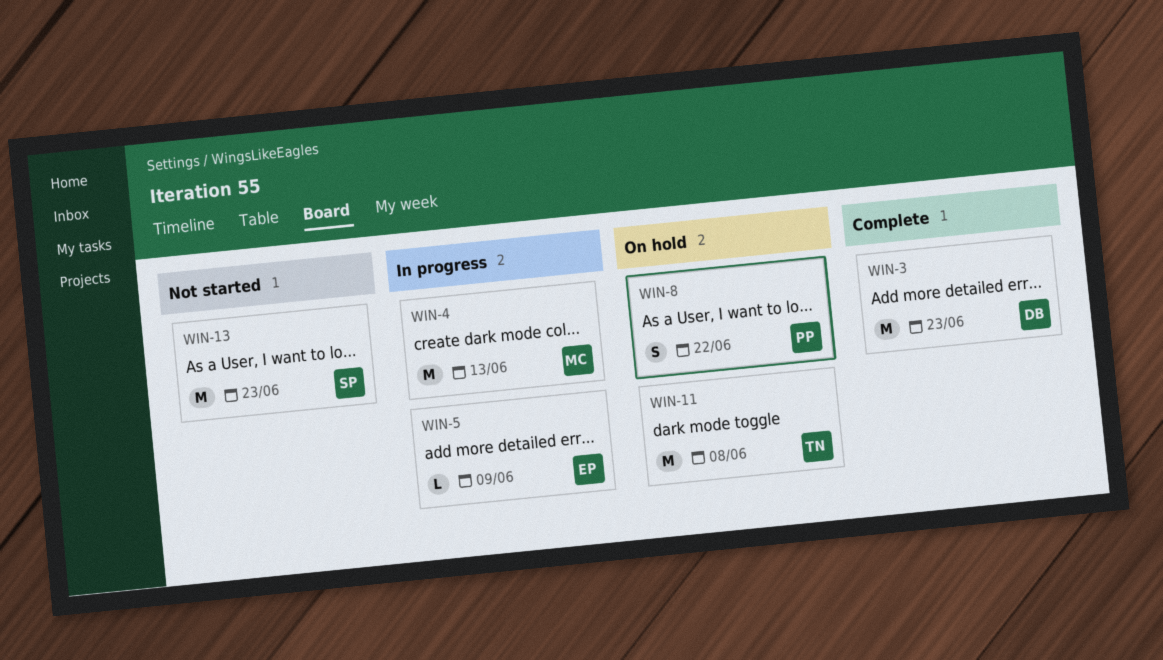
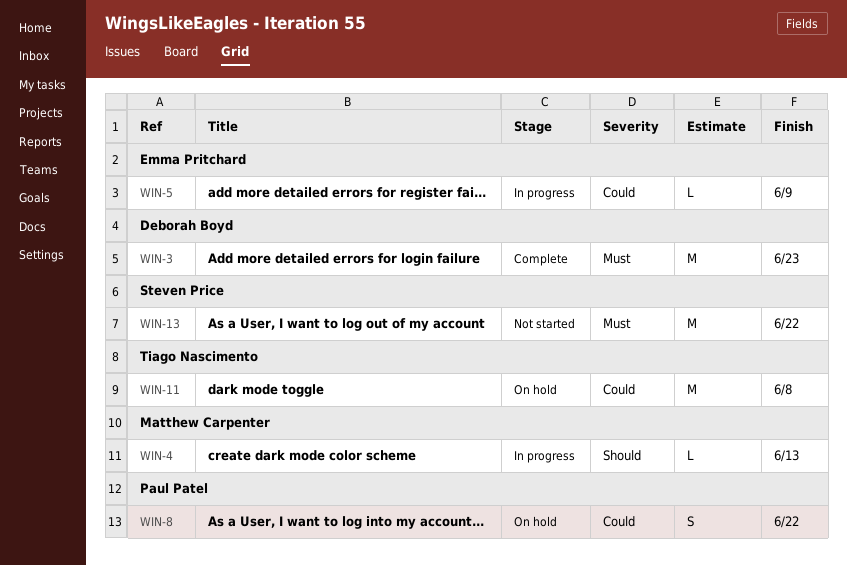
WIN-4, estimate: M -> L
WIN-13, due: Jun 23 -> Jun 22

